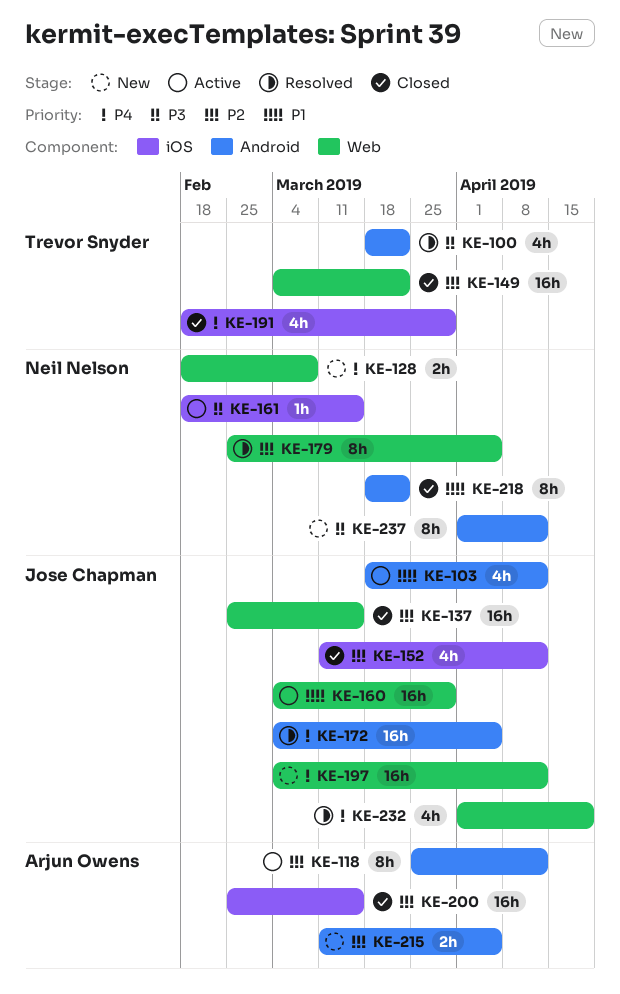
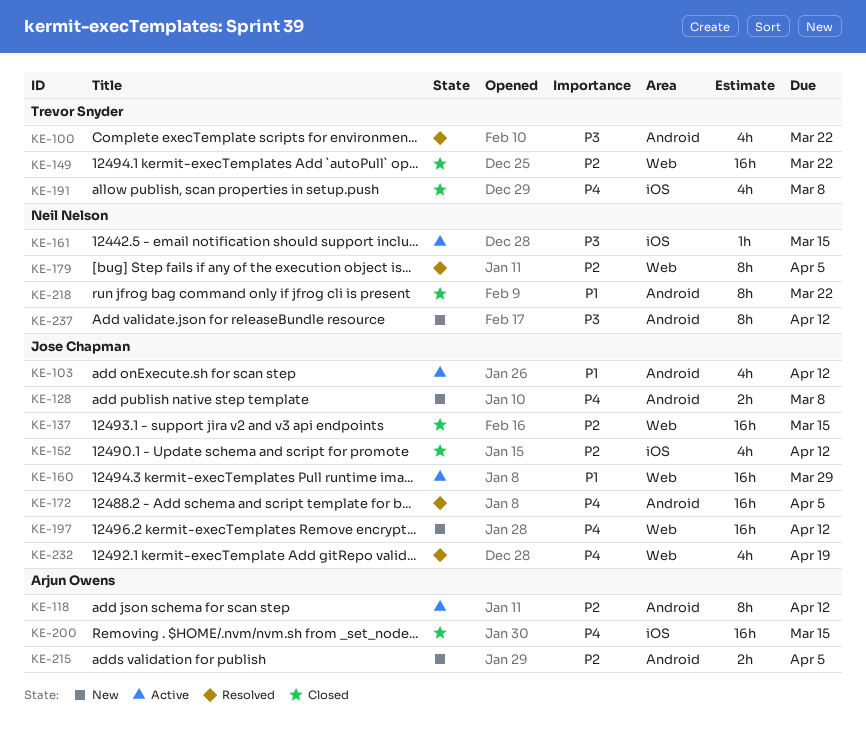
KE-128, owner: Neil Nelson -> Jose Chapman
KE-128, label: Web -> Android
KE-191, due: Mar 29 -> Mar 8
KE-200, priority: P2 -> P4

